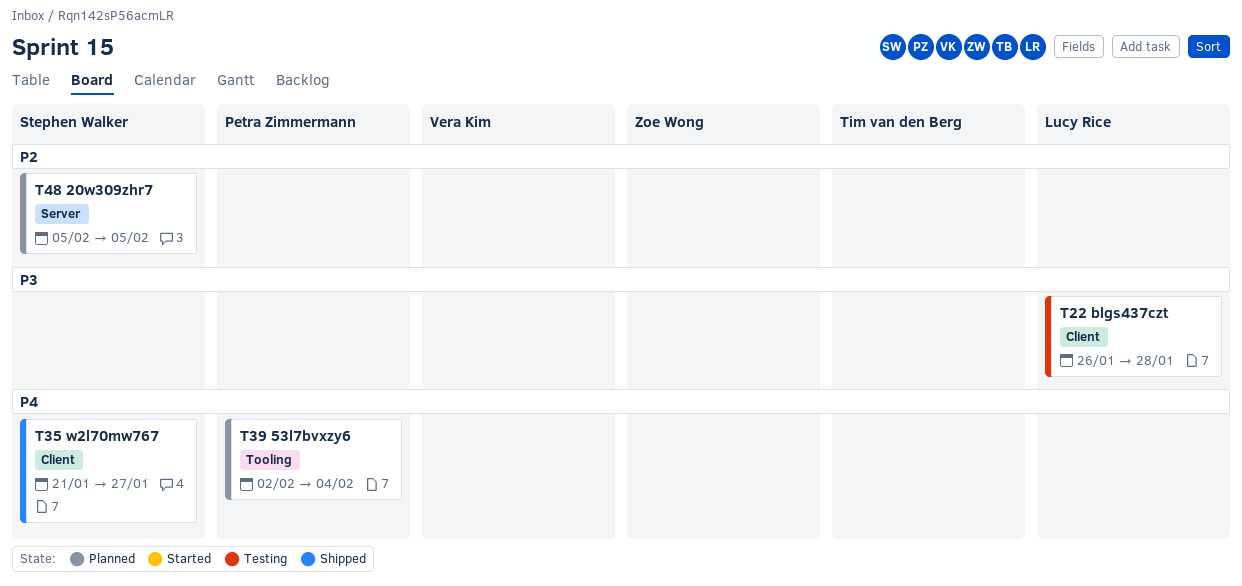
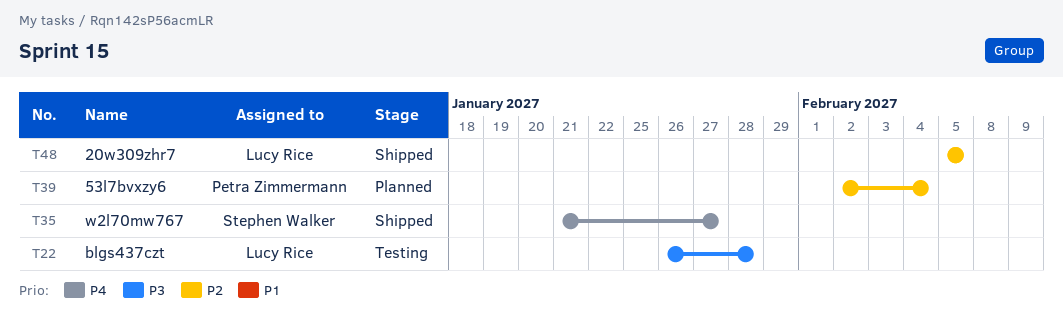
T39, priority: P4 -> P2
T48, status: Planned -> Shipped
T48, owner: Stephen Walker -> Lucy Rice

